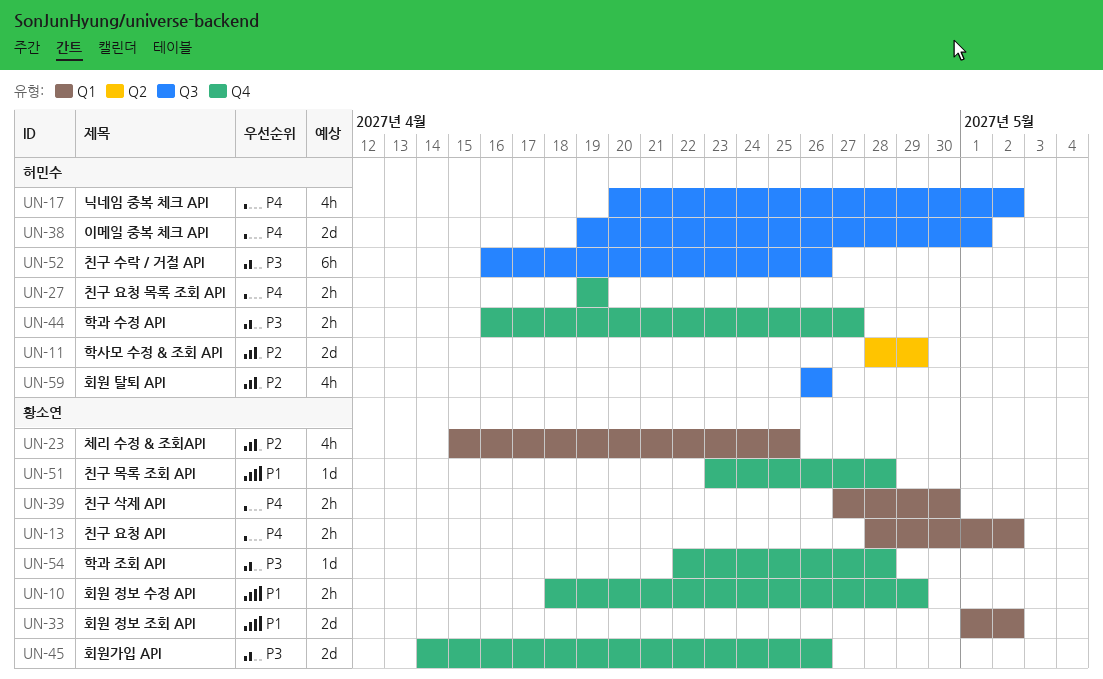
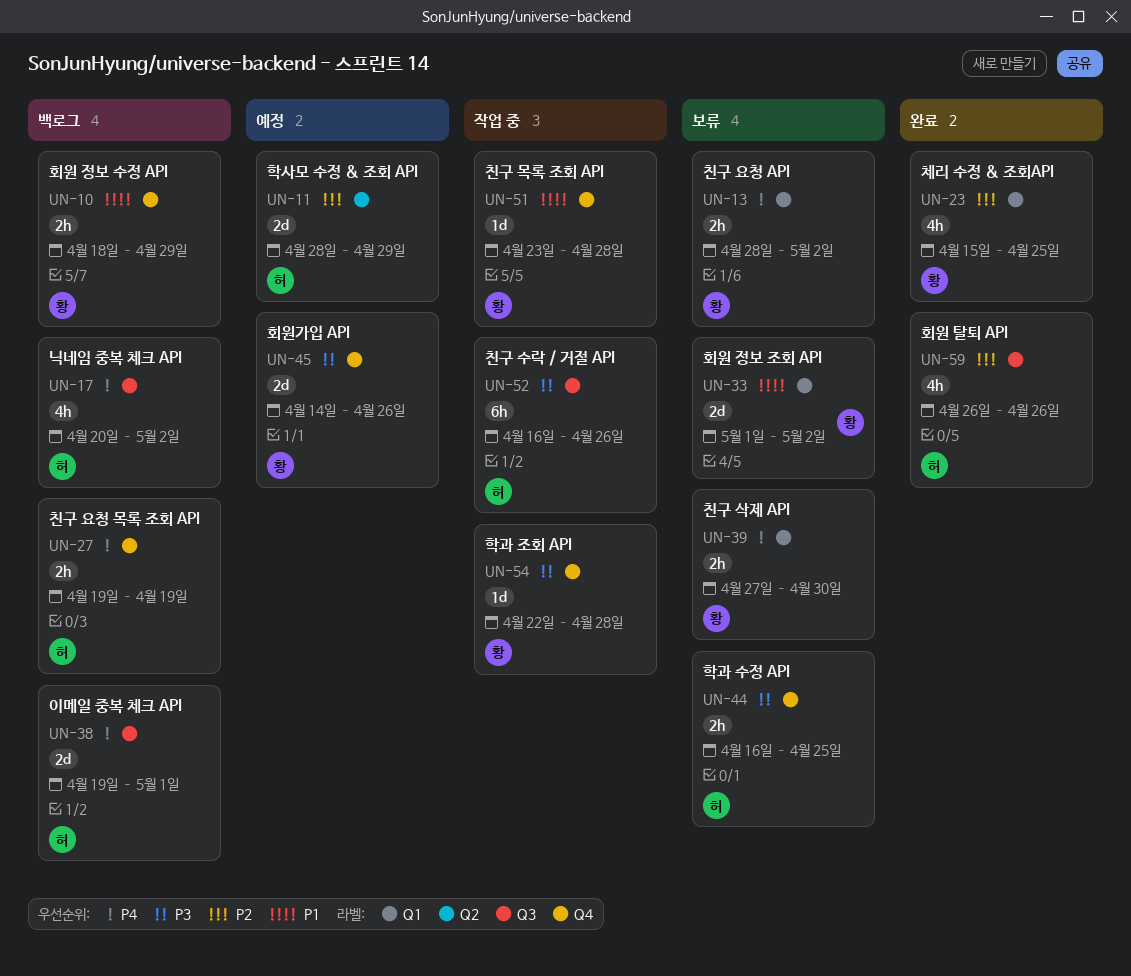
UN-44, due: Apr 27 -> Apr 25

